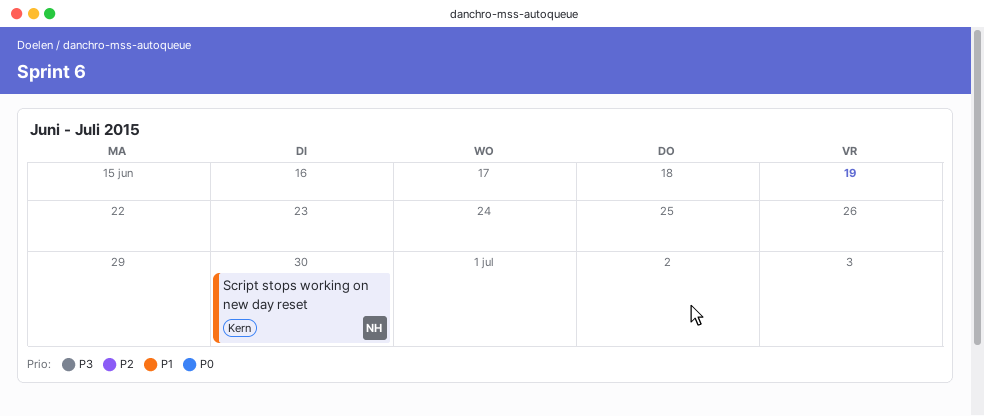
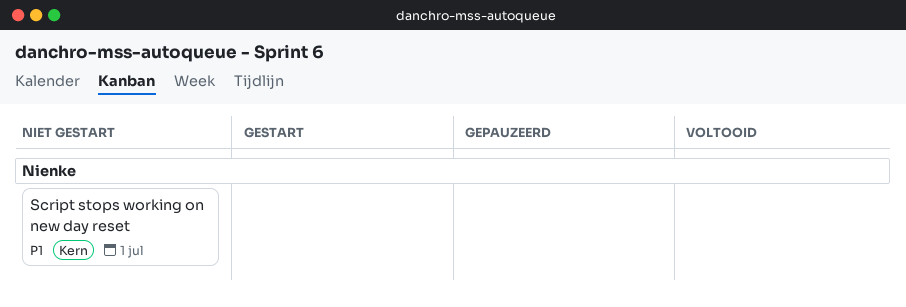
Script stops working on new day reset, due: Jun 30 -> Jul 1

